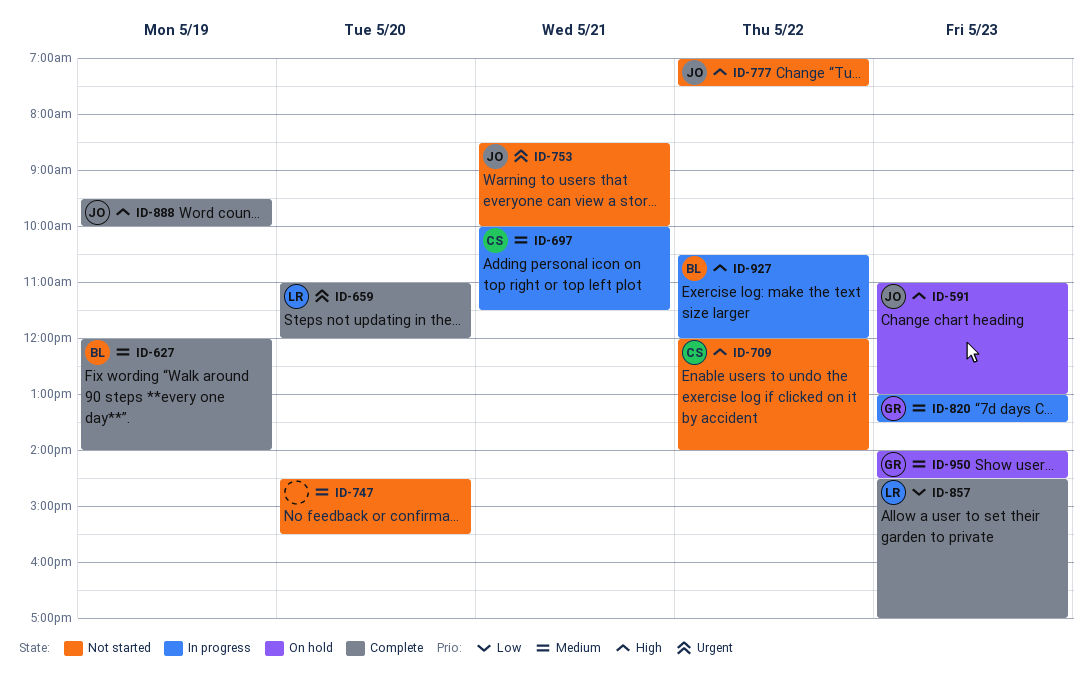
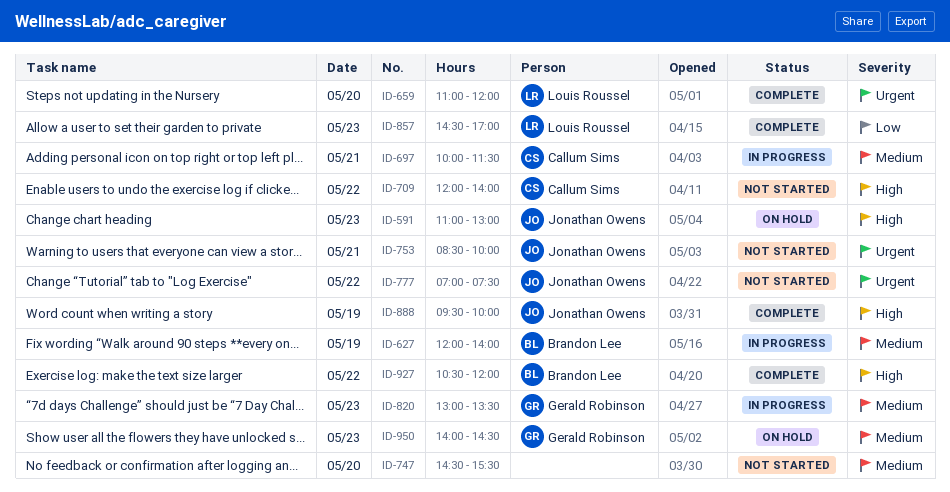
ID-627, status: Complete -> In progress
ID-777, priority: High -> Urgent
ID-927, status: In progress -> Complete

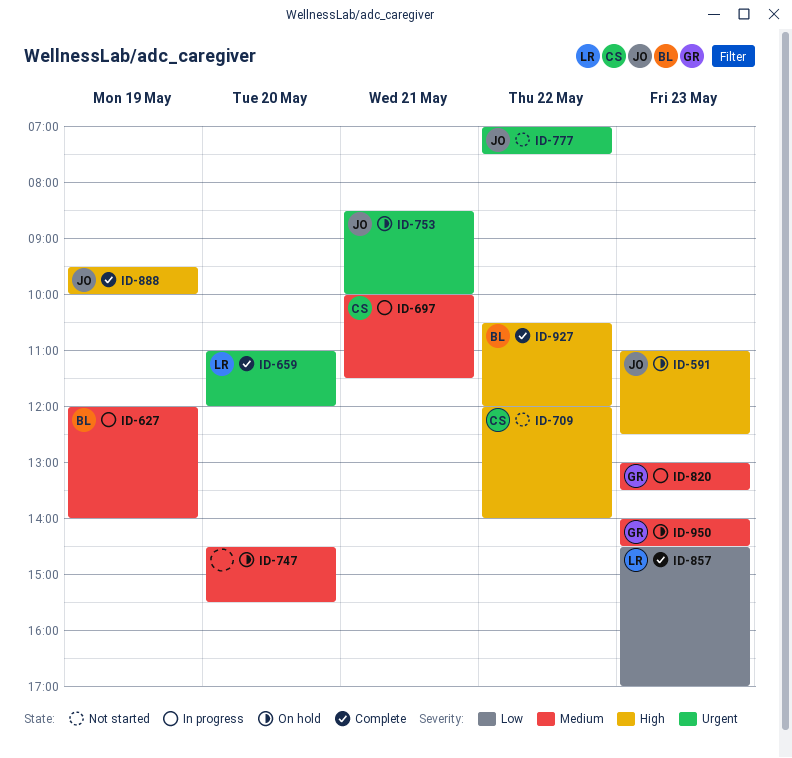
ID-591, ends: 13:00 -> 12:30
ID-747, status: Not started -> On hold
ID-753, status: Not started -> On hold

